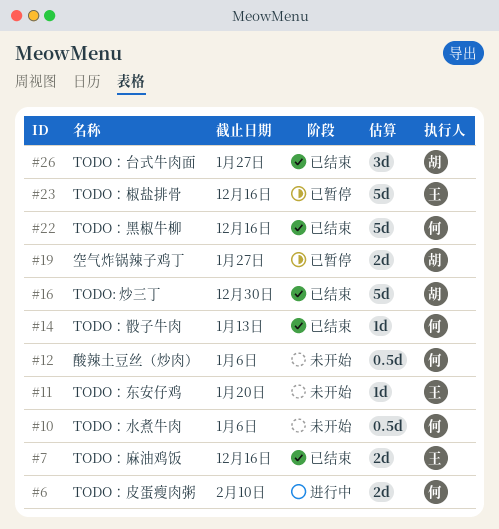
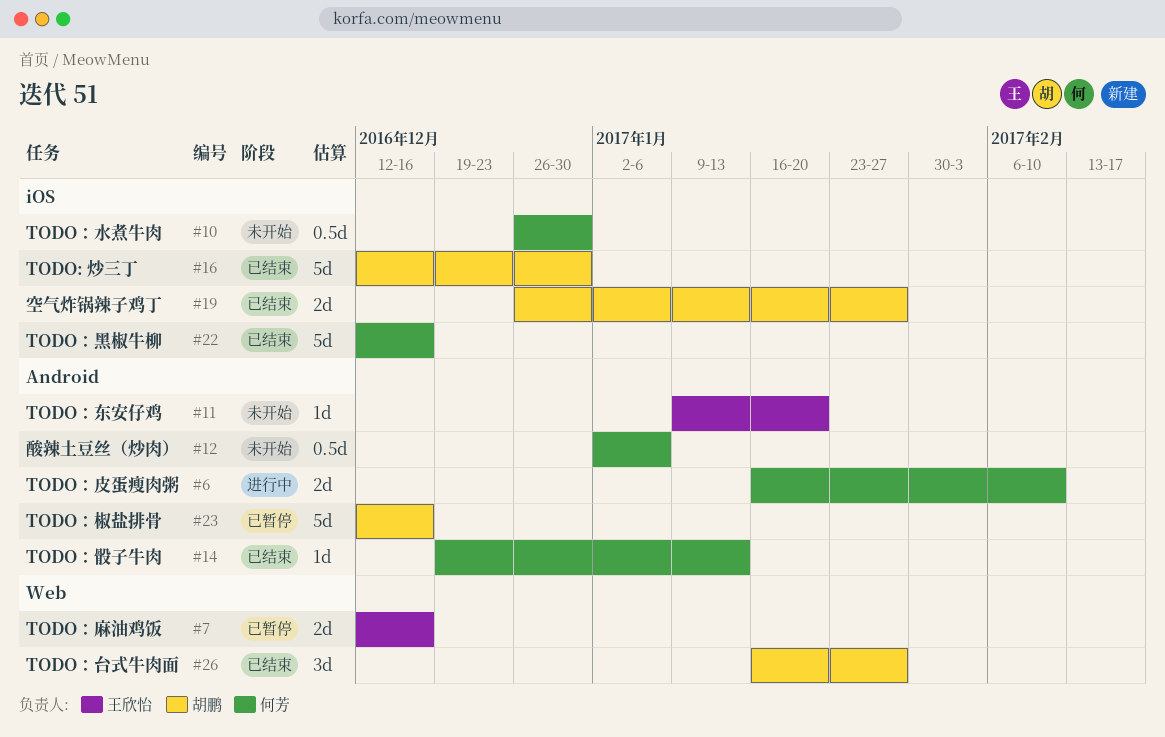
#7, status: 已结束 -> 已暂停
#10, due: Jan 6 -> Dec 30
#19, status: 已暂停 -> 已结束
#23, owner: 王欣怡 -> 胡鹏

